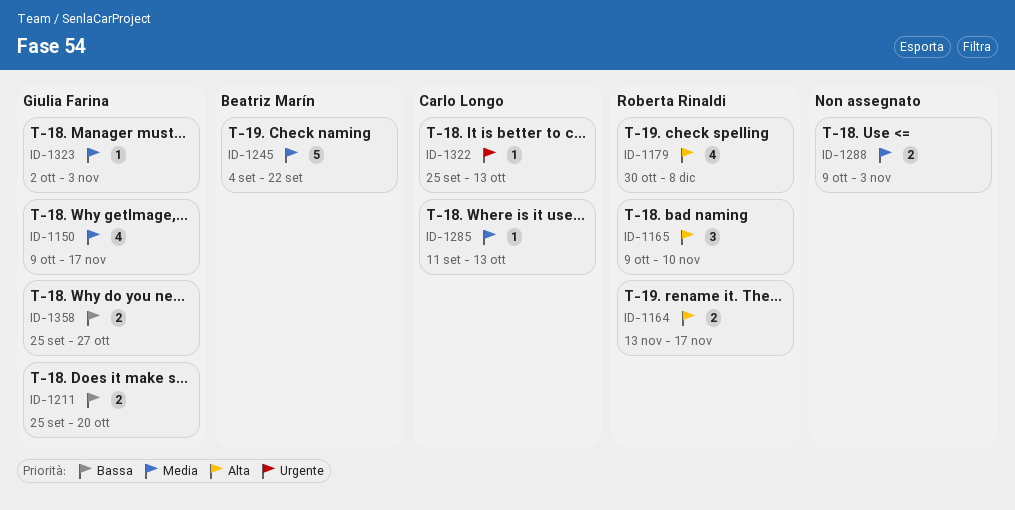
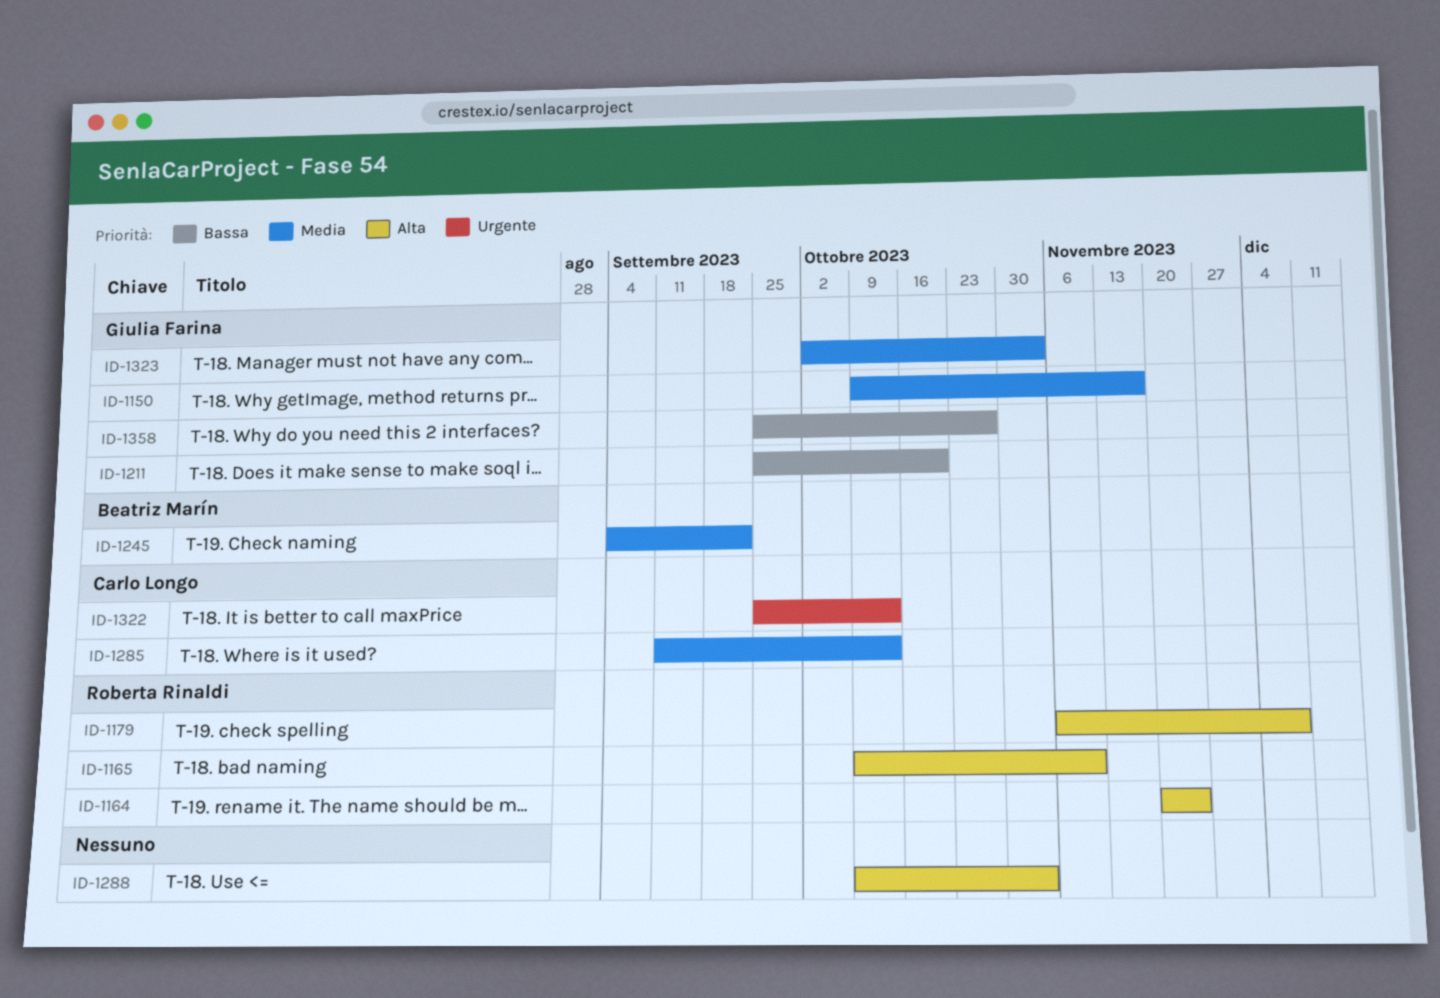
ID-1164, start: Nov 13 -> Nov 20
ID-1164, due: Nov 17 -> Nov 24
ID-1179, start: Oct 30 -> Nov 6
ID-1288, priority: Media -> Alta

